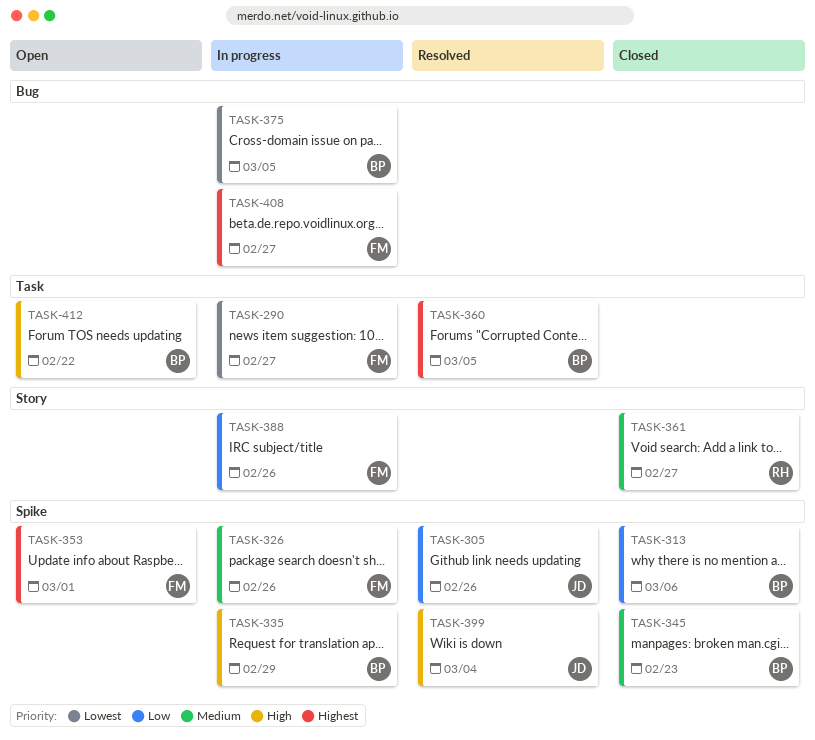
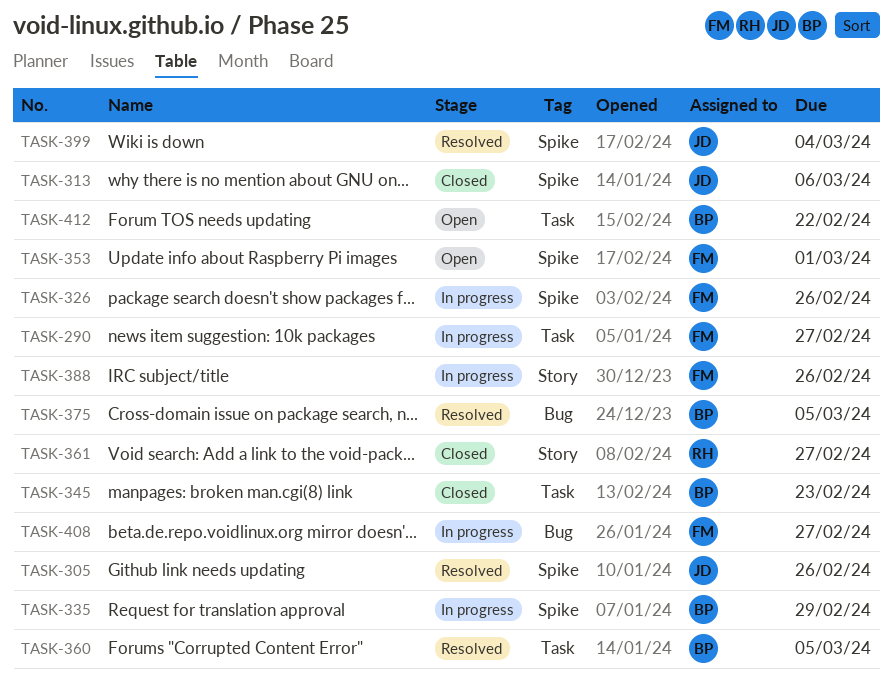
TASK-313, owner: BP -> JD
TASK-345, label: Spike -> Task
TASK-375, status: In progress -> Resolved

